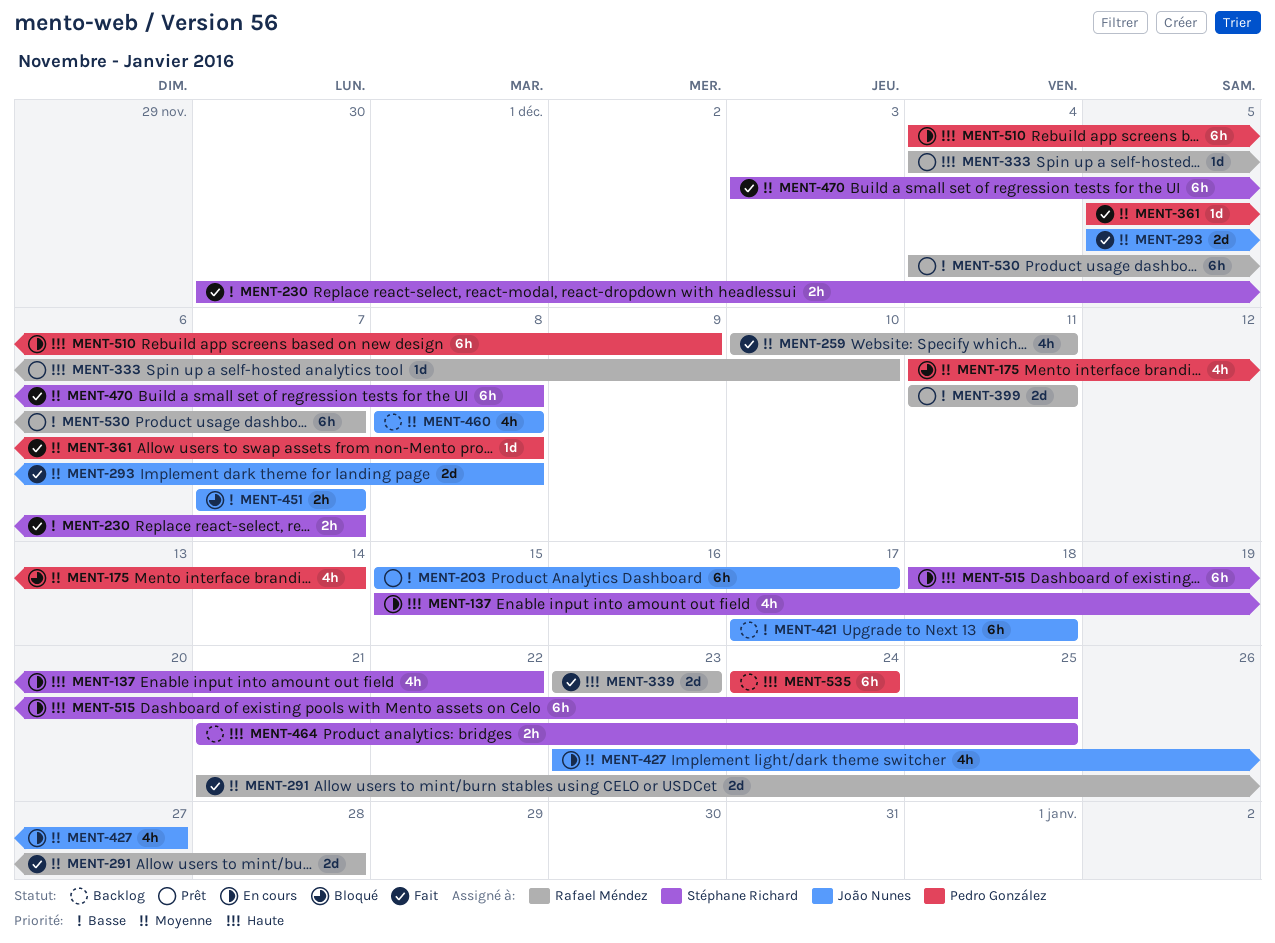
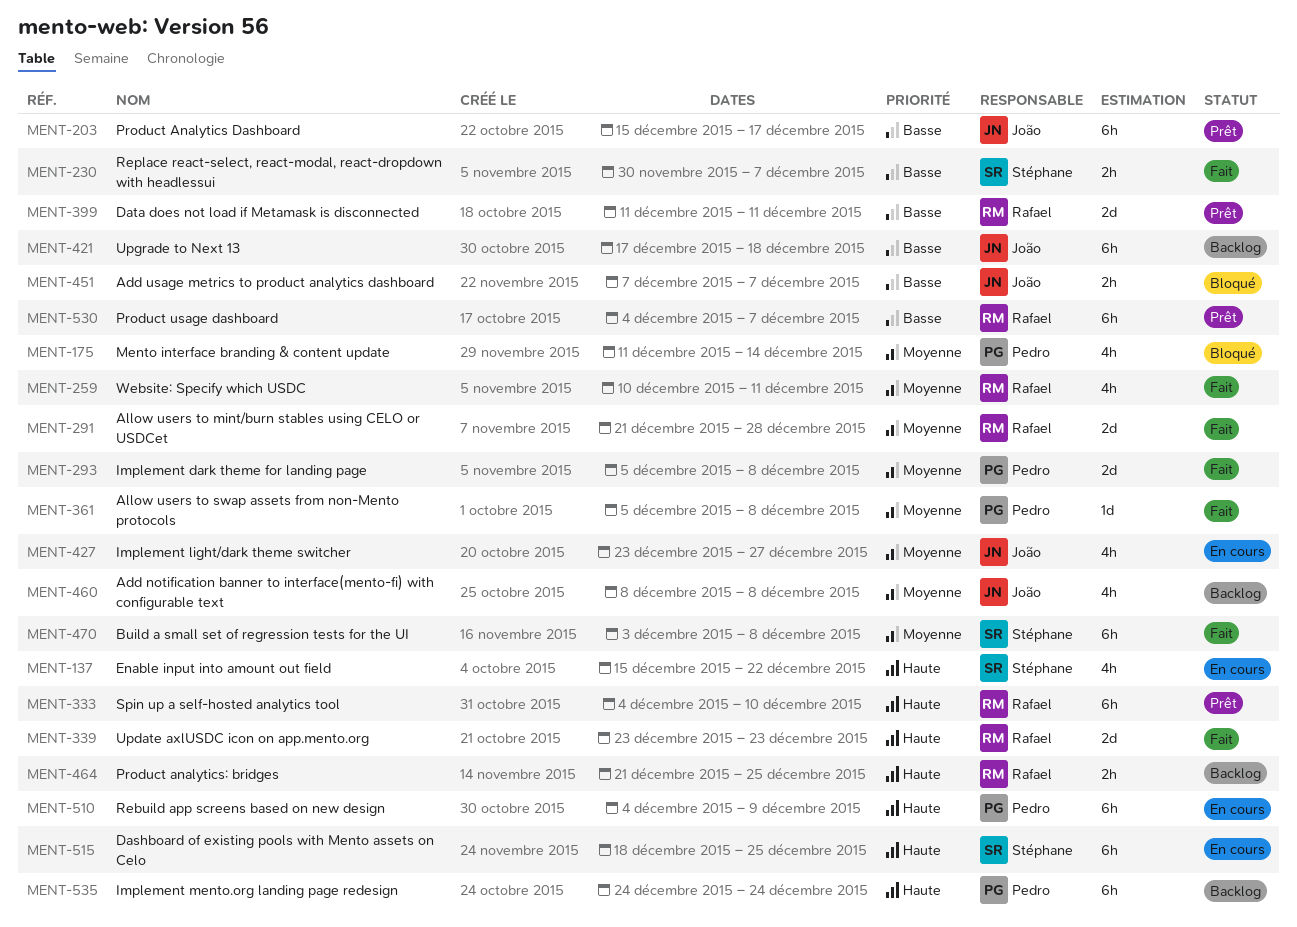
MENT-293, owner: João Nunes -> Pedro González
MENT-333, estimate: 1d -> 6h
MENT-464, owner: Stéphane Richard -> Rafael Méndez

